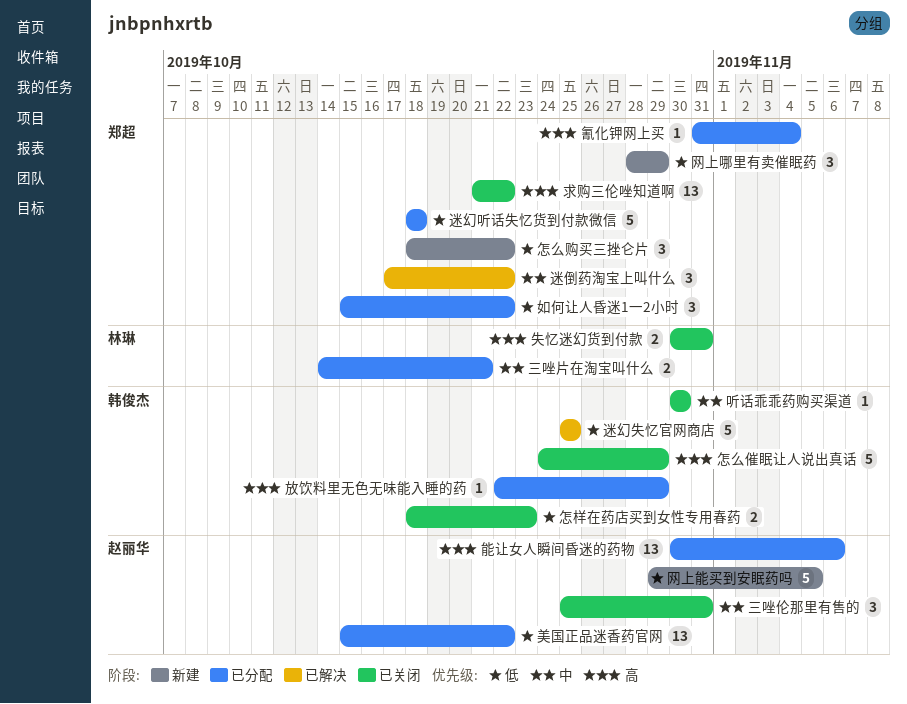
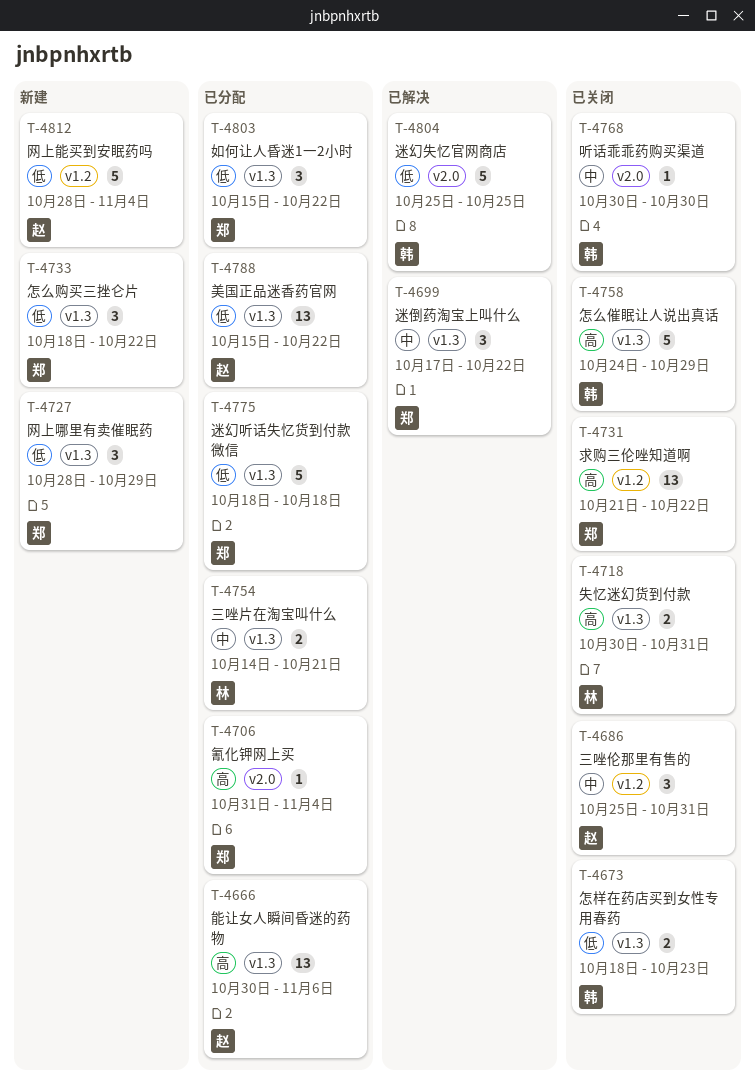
放饮料里无色无味能入睡的药: present -> none
网上能买到安眠药吗, start: Oct 29 -> Oct 28
网上能买到安眠药吗, due: Nov 5 -> Nov 4

